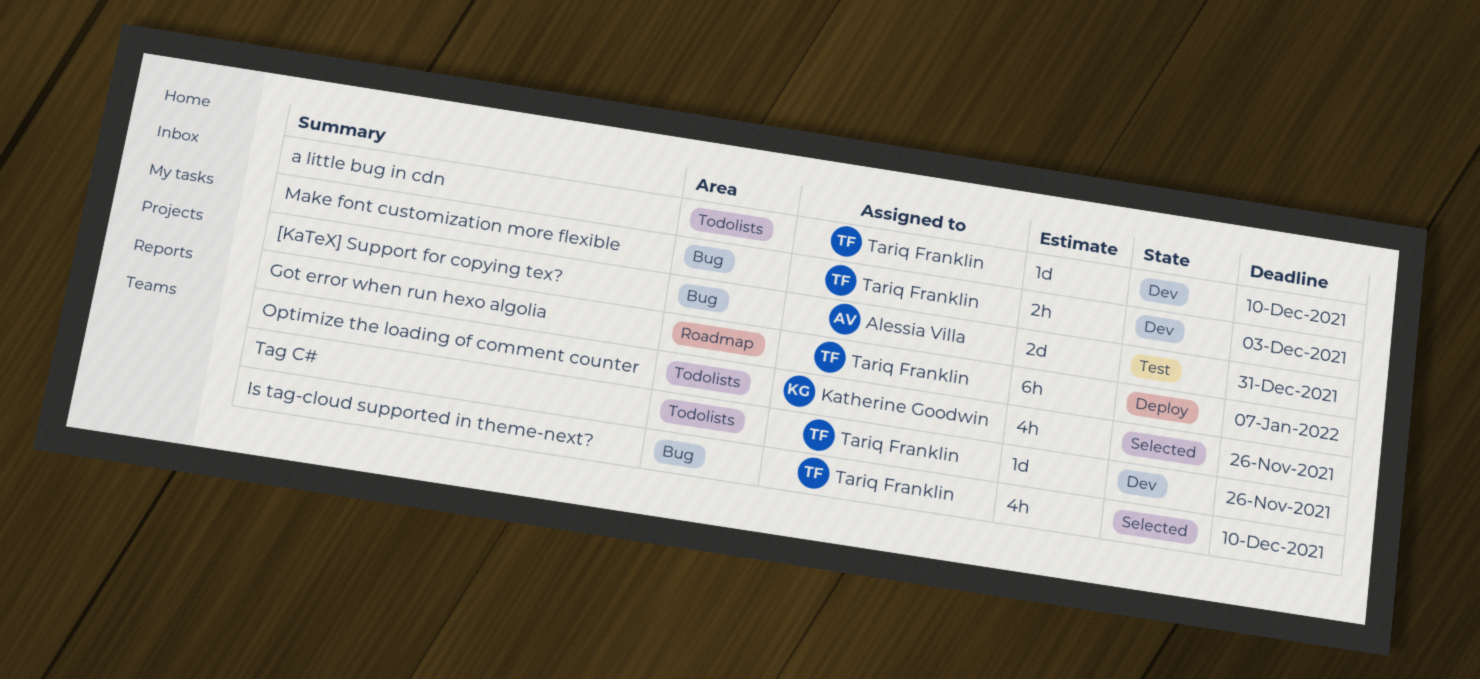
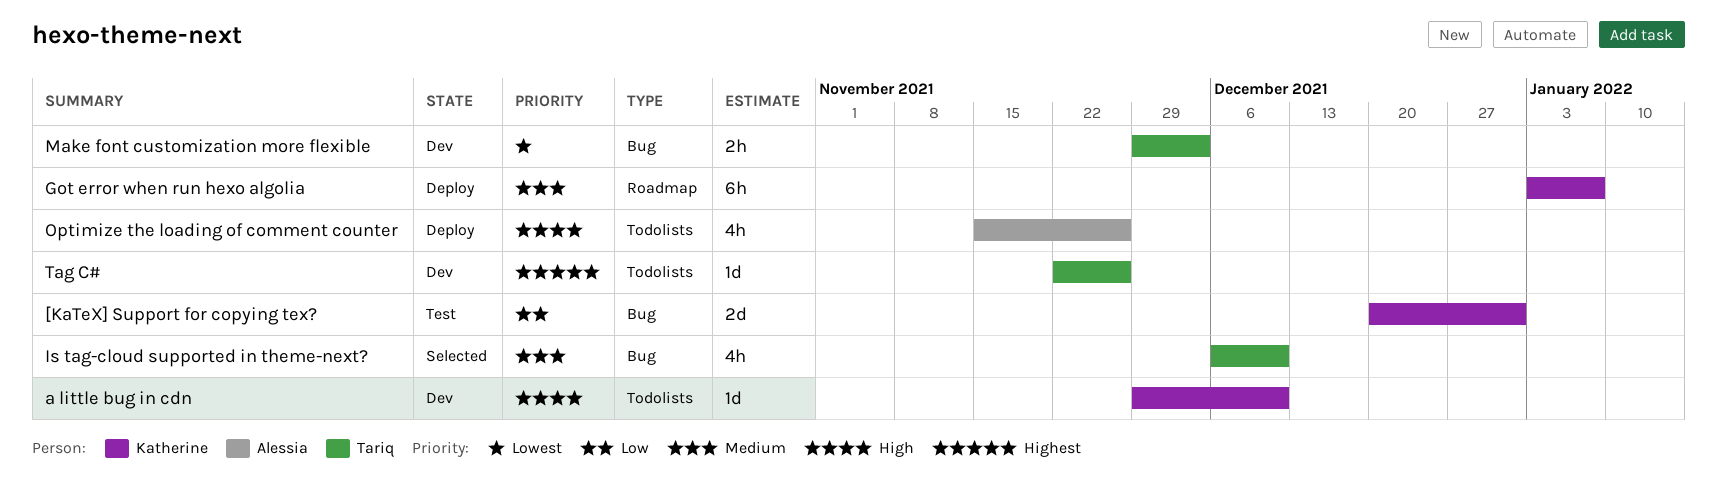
[KaTeX] Support for copying tex?, owner: Alessia Villa -> Katherine Goodwin
a little bug in cdn, owner: Tariq Franklin -> Katherine Goodwin
Got error when run hexo algolia, owner: Tariq Franklin -> Katherine Goodwin
Optimize the loading of comment counter, status: Selected -> Deploy
Optimize the loading of comment counter, owner: Katherine Goodwin -> Alessia Villa

